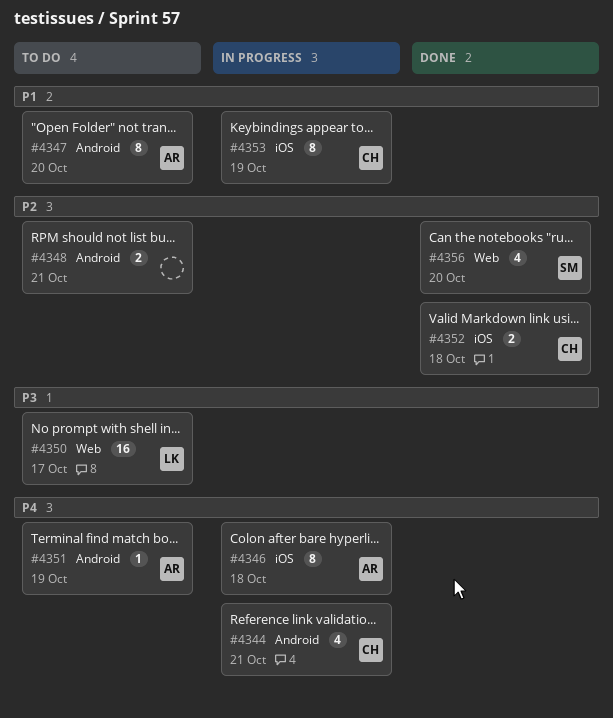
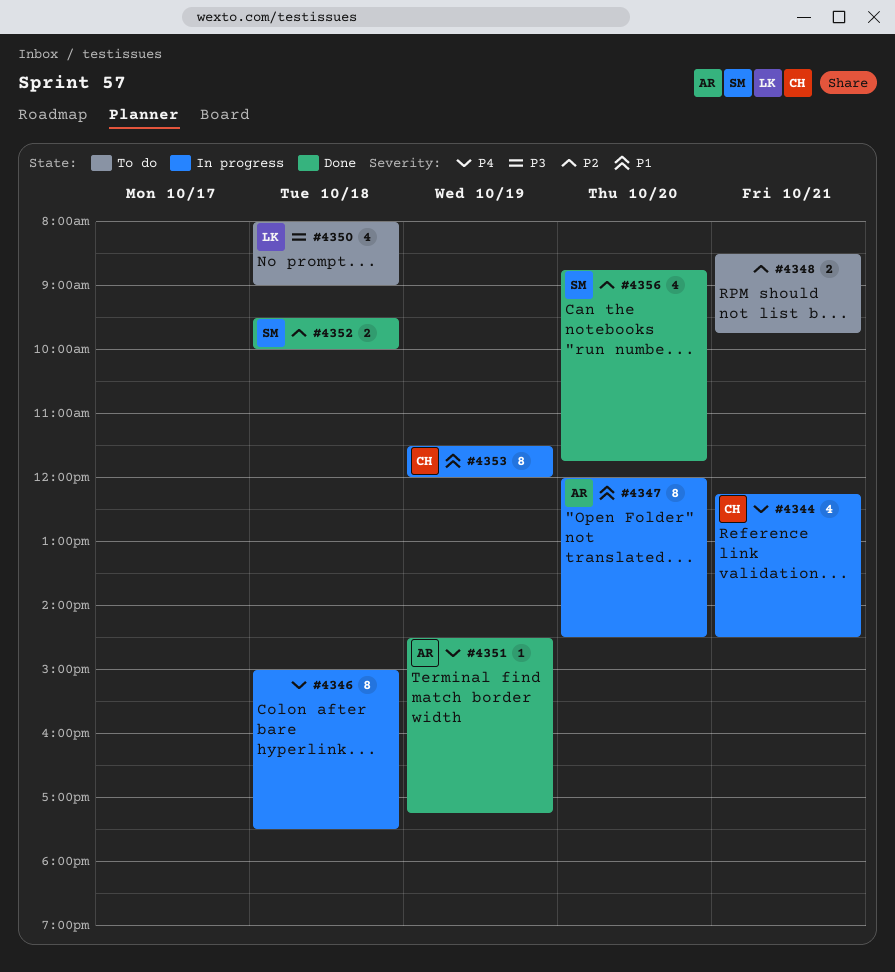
#4346, owner: AR -> none
#4347, status: To do -> In progress
#4350, estimate: 16 -> 4
#4350, day: Oct 17 -> Oct 18
#4351, status: To do -> Done
#4352, owner: CH -> SM

